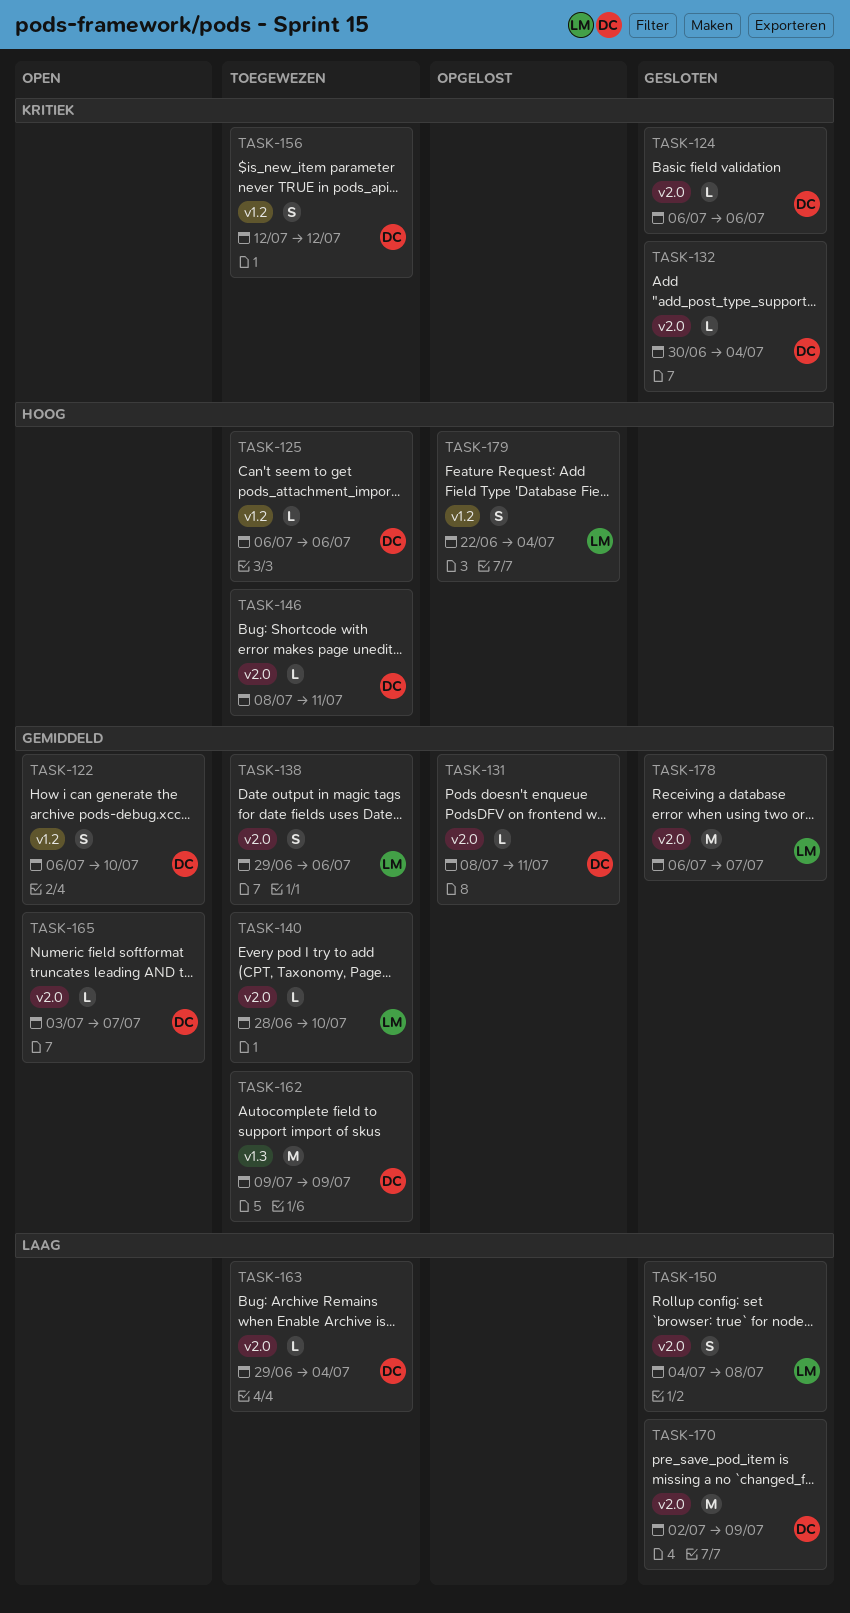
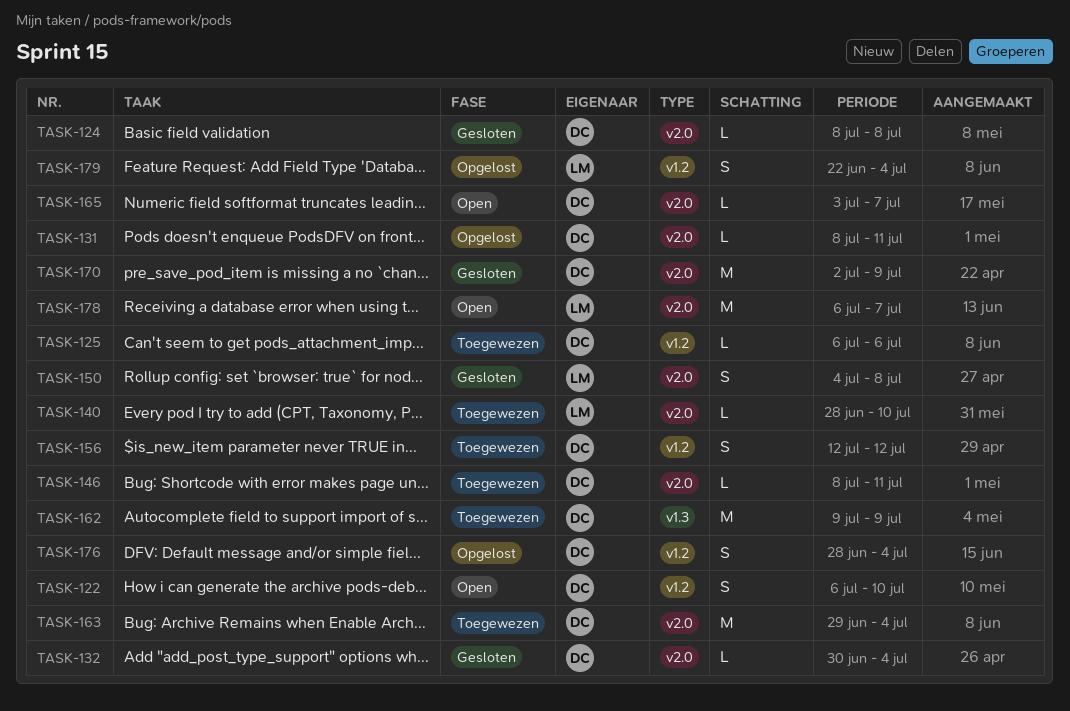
TASK-124, start: Jul 6 -> Jul 8
TASK-124, due: Jul 6 -> Jul 8
TASK-138: present -> none
TASK-163, estimate: L -> M
TASK-176: none -> present
TASK-178, status: Gesloten -> Open

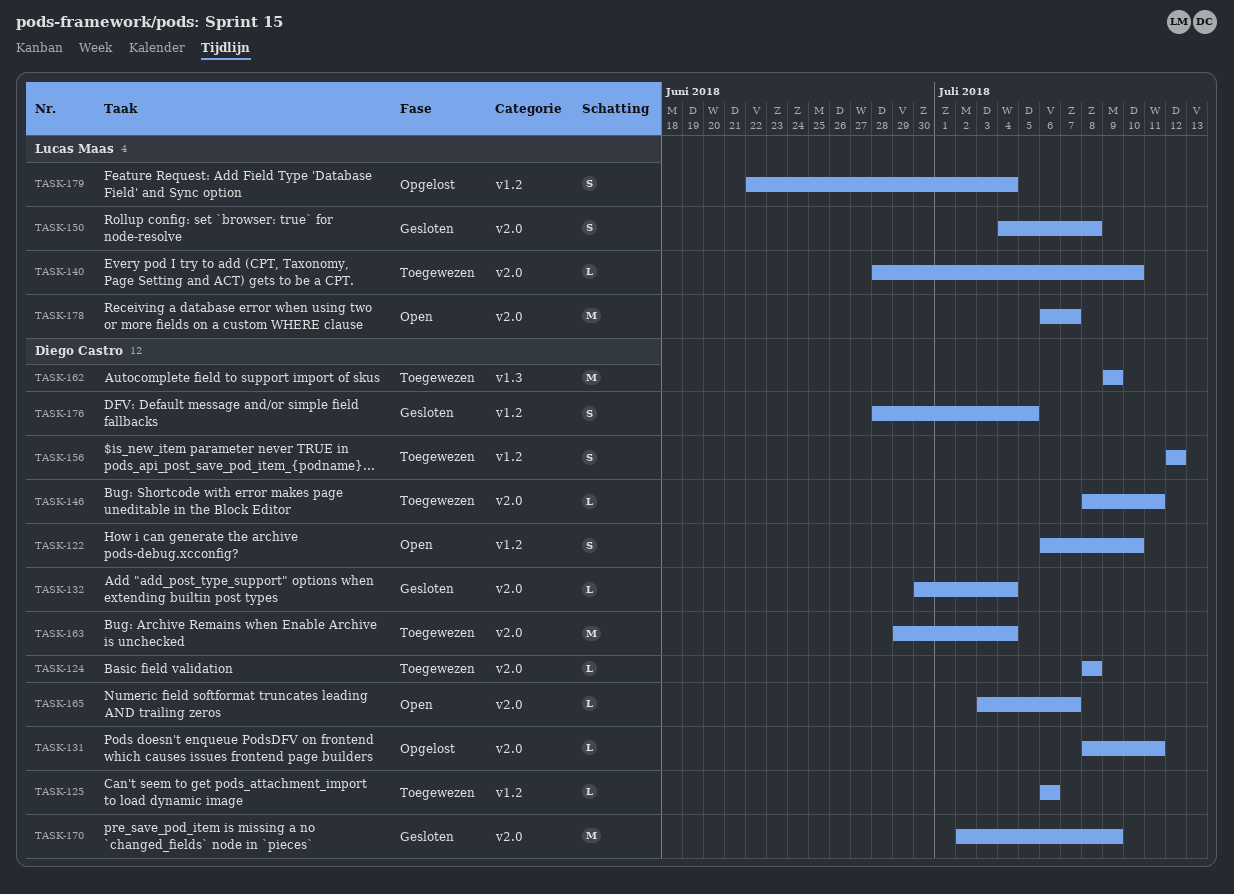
TASK-124, status: Gesloten -> Toegewezen
TASK-176, status: Opgelost -> Gesloten
TASK-176, due: Jul 4 -> Jul 5

